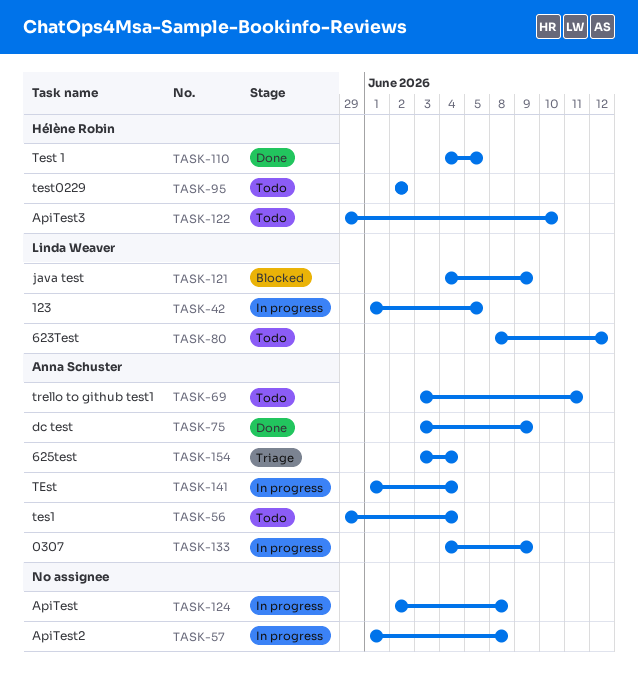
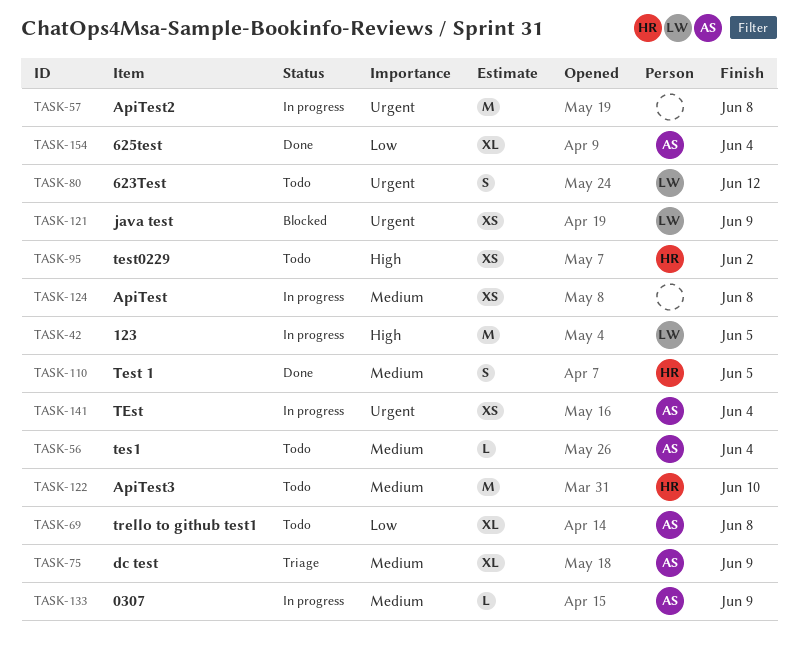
TASK-69, due: Jun 11 -> Jun 8
TASK-75, status: Done -> Triage
TASK-154, status: Triage -> Done

